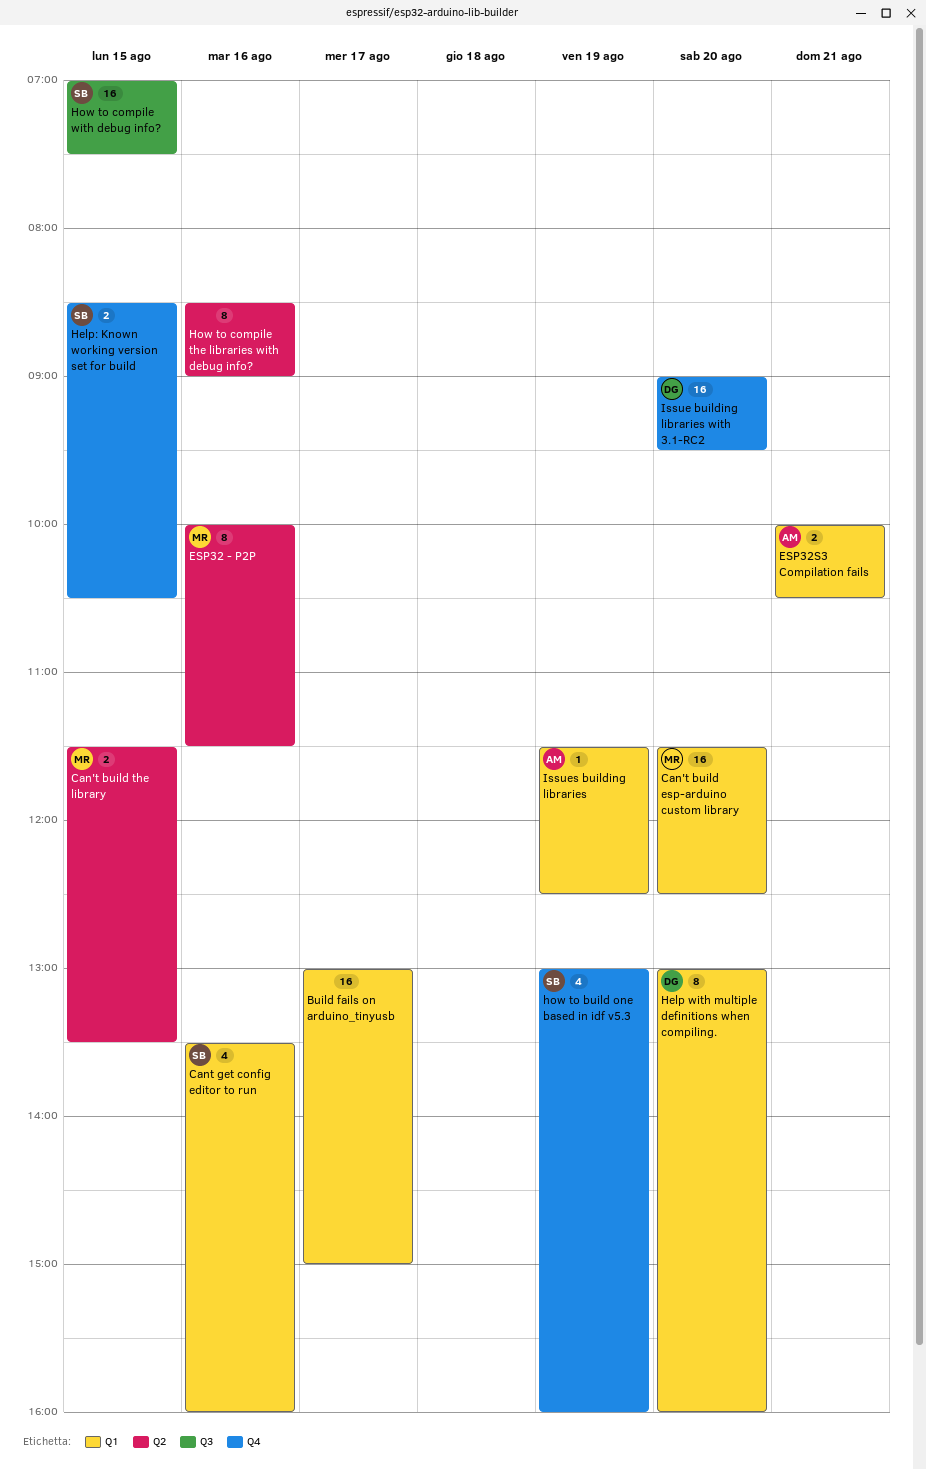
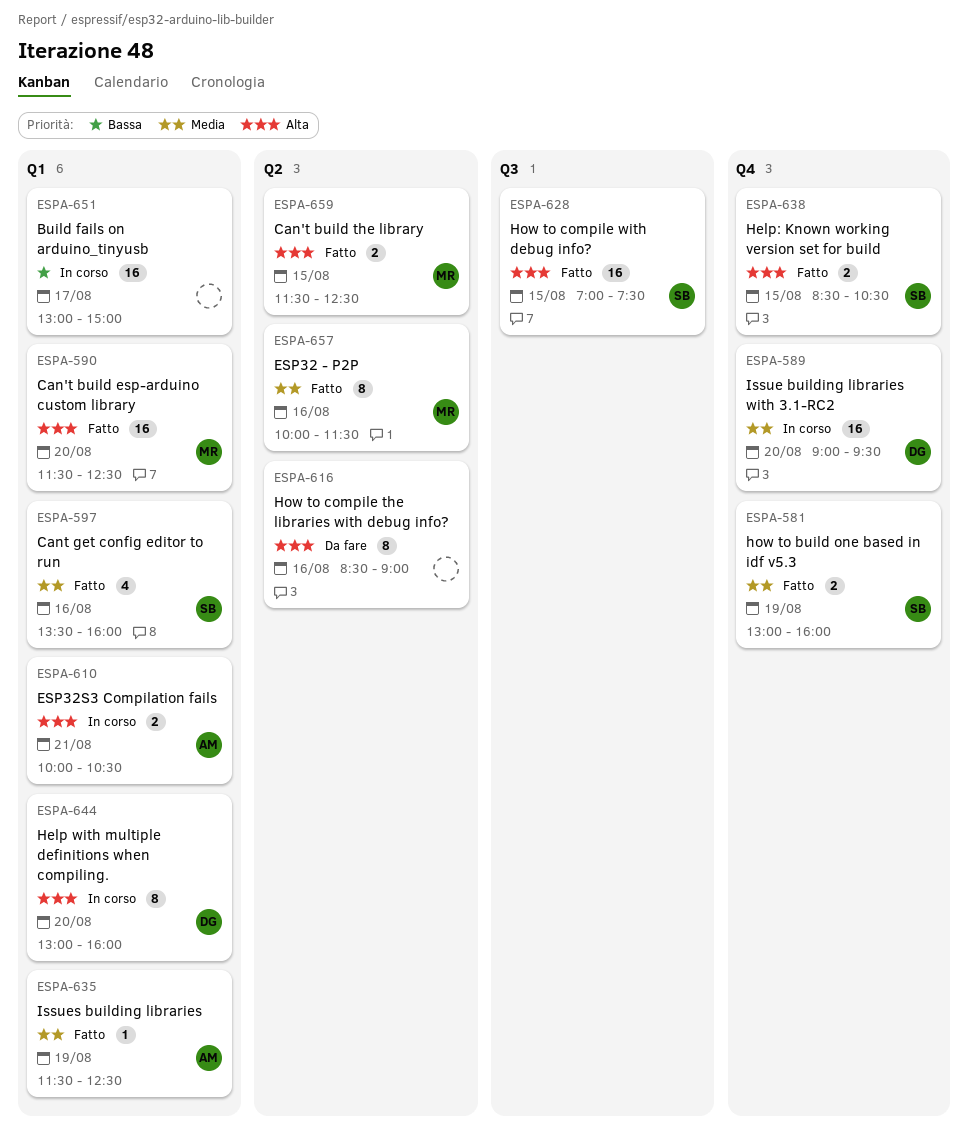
Can't build the library, ends: 13:30 -> 12:30
how to build one based in idf v5.3, estimate: 4 -> 2

